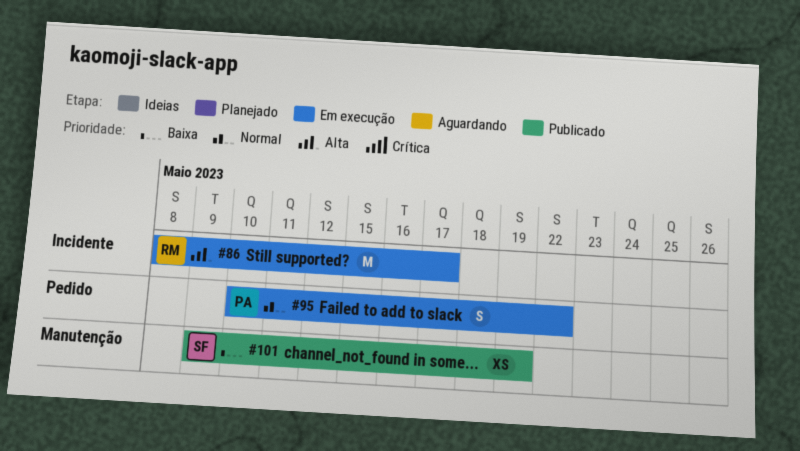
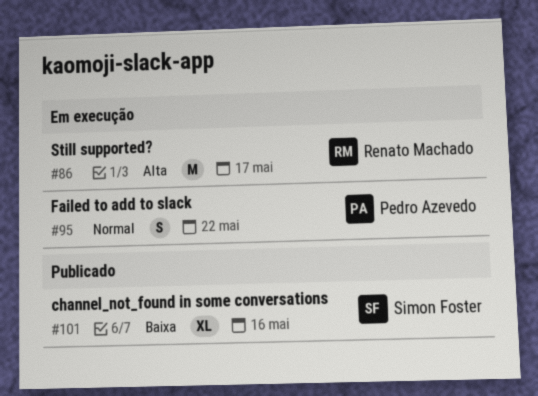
#101, estimate: XS -> XL
#101, due: May 19 -> May 16

